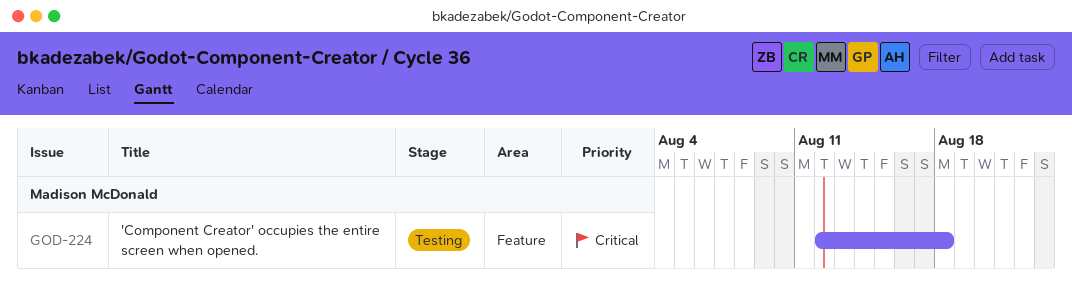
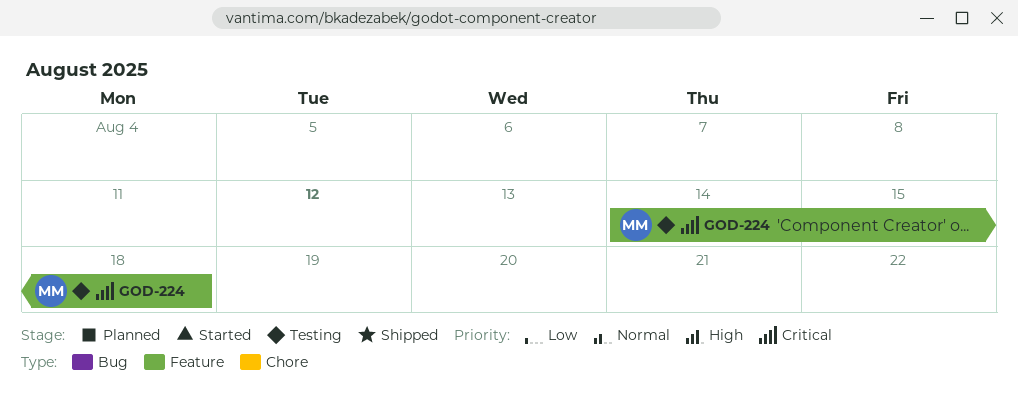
GOD-224, start: Aug 12 -> Aug 14

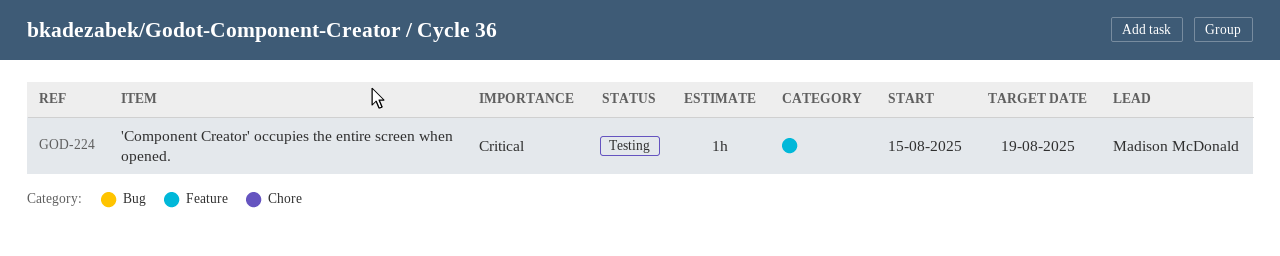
GOD-224, start: Aug 14 -> Aug 15
GOD-224, due: Aug 18 -> Aug 19

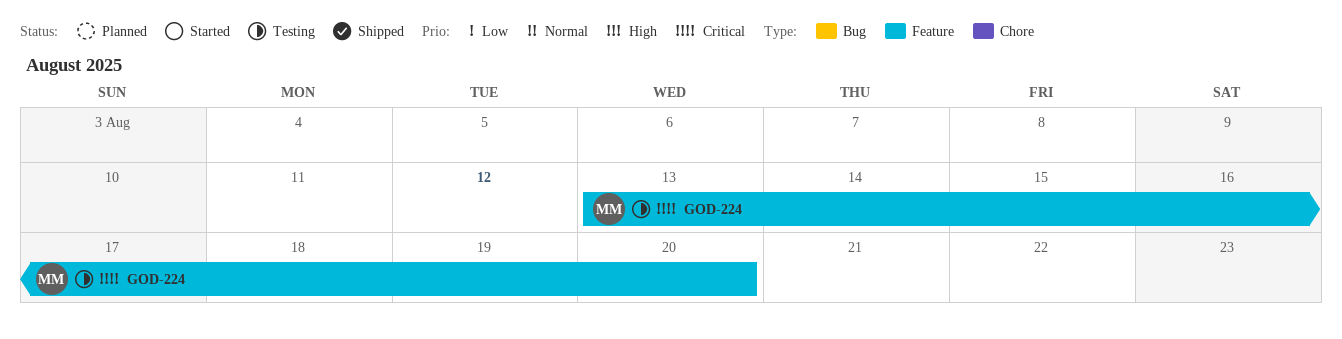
GOD-224, start: Aug 15 -> Aug 13
GOD-224, due: Aug 19 -> Aug 20

